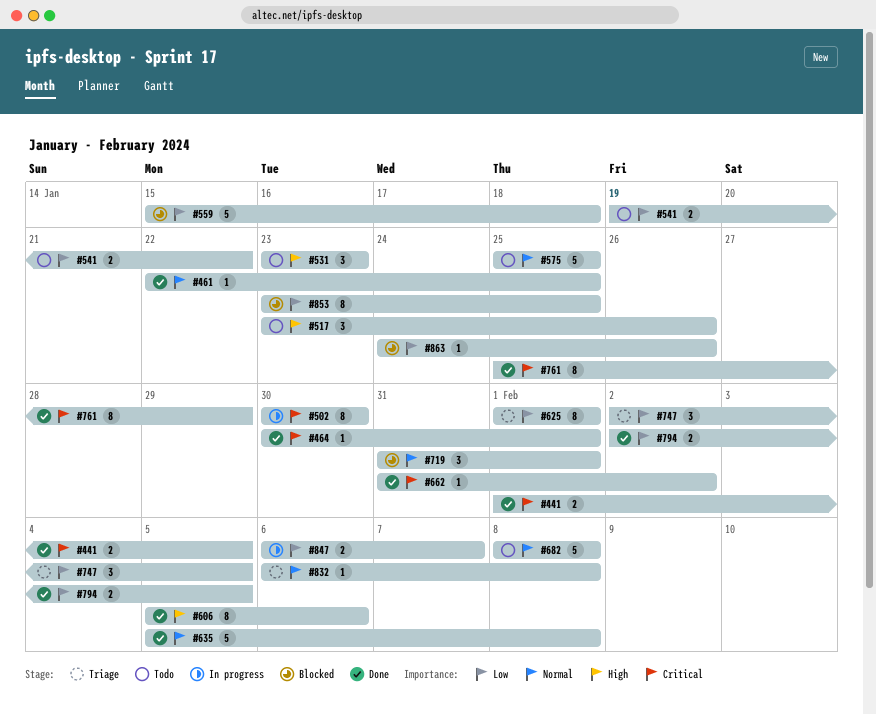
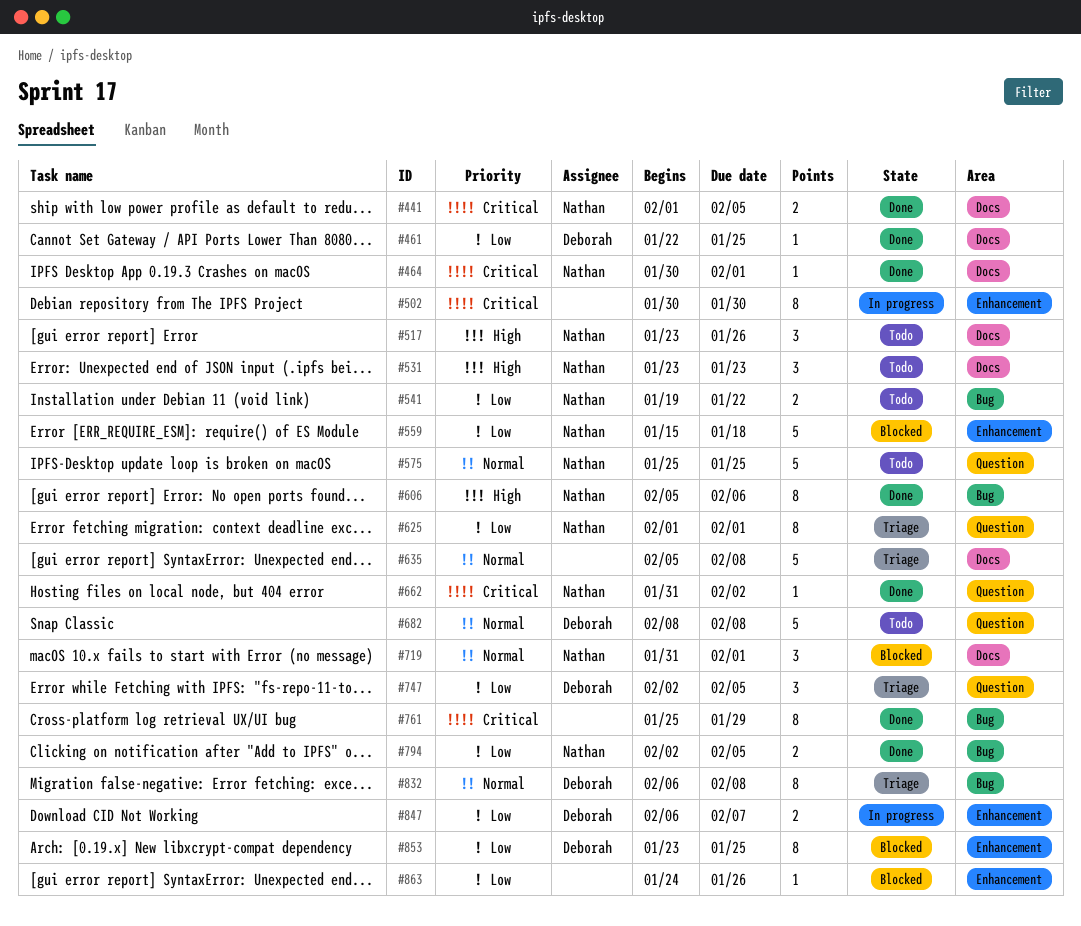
#461, priority: Normal -> Low
#635, status: Done -> Triage
#832, estimate: 1 -> 8

